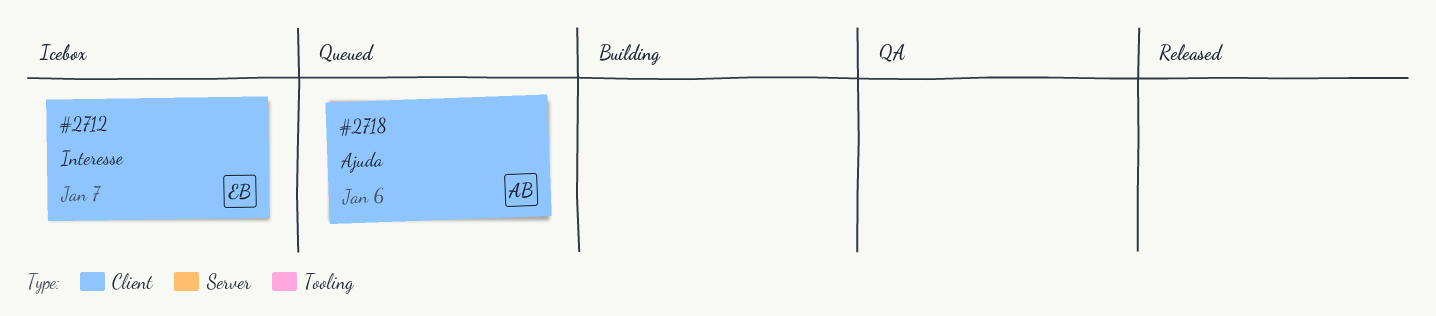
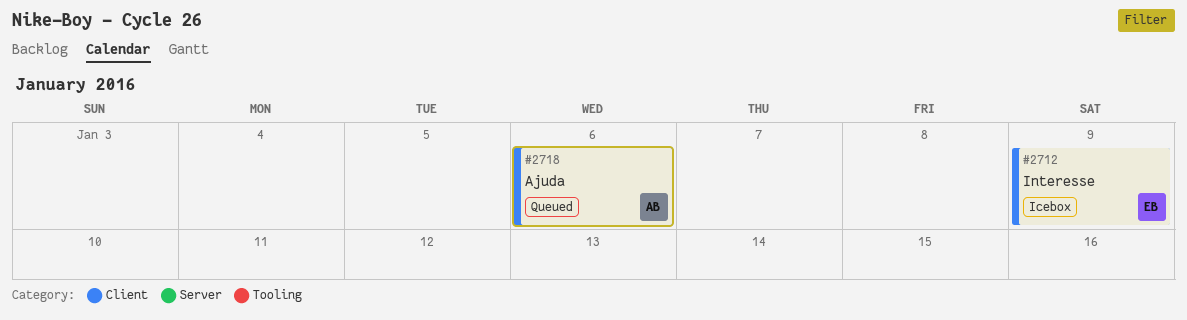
#2712, due: Jan 7 -> Jan 9

